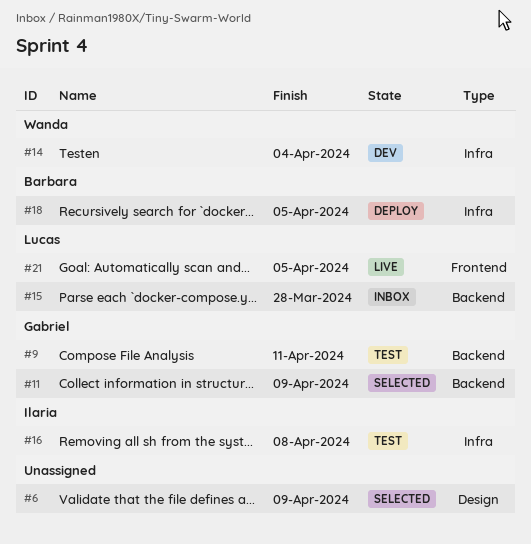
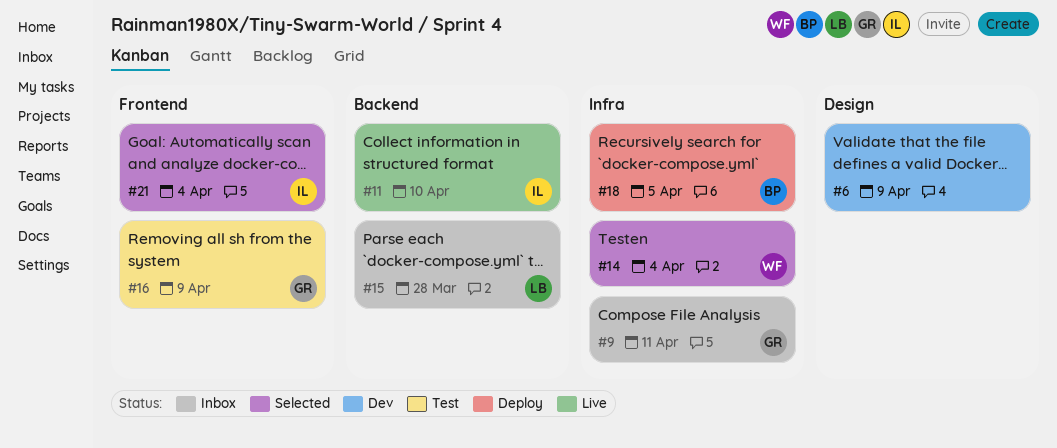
#6, status: Selected -> Dev
#9, status: Test -> Inbox
#9, label: Backend -> Infra
#11, status: Selected -> Live
#11, owner: Gabriel -> Ilaria
#11, due: Apr 9 -> Apr 10
#14, status: Dev -> Selected
#16, owner: Ilaria -> Gabriel
#16, label: Infra -> Frontend
#16, due: Apr 8 -> Apr 9
#21, status: Live -> Selected
#21, owner: Lucas -> Ilaria
#21, due: Apr 5 -> Apr 4

